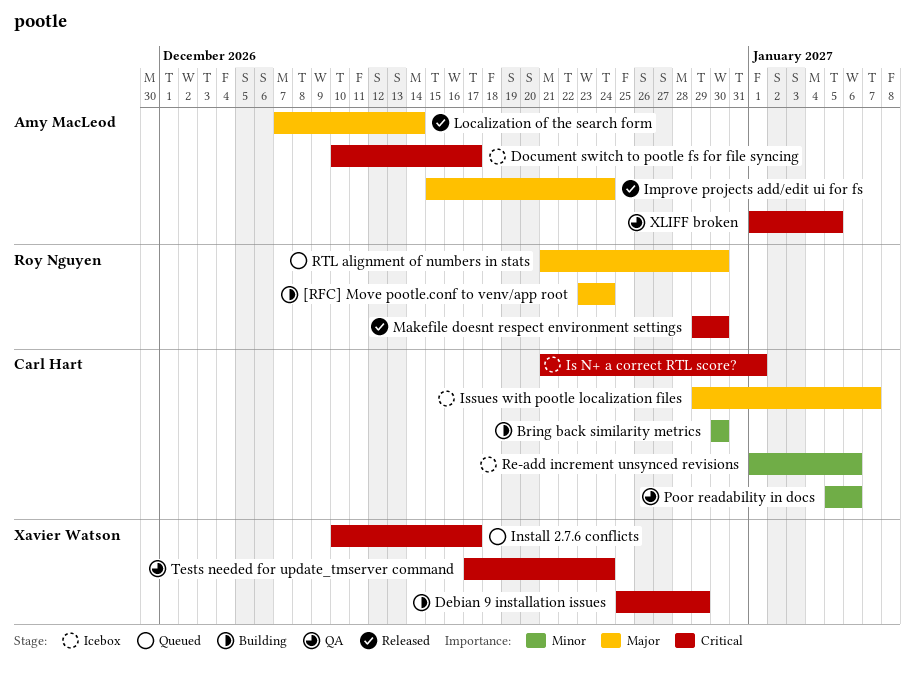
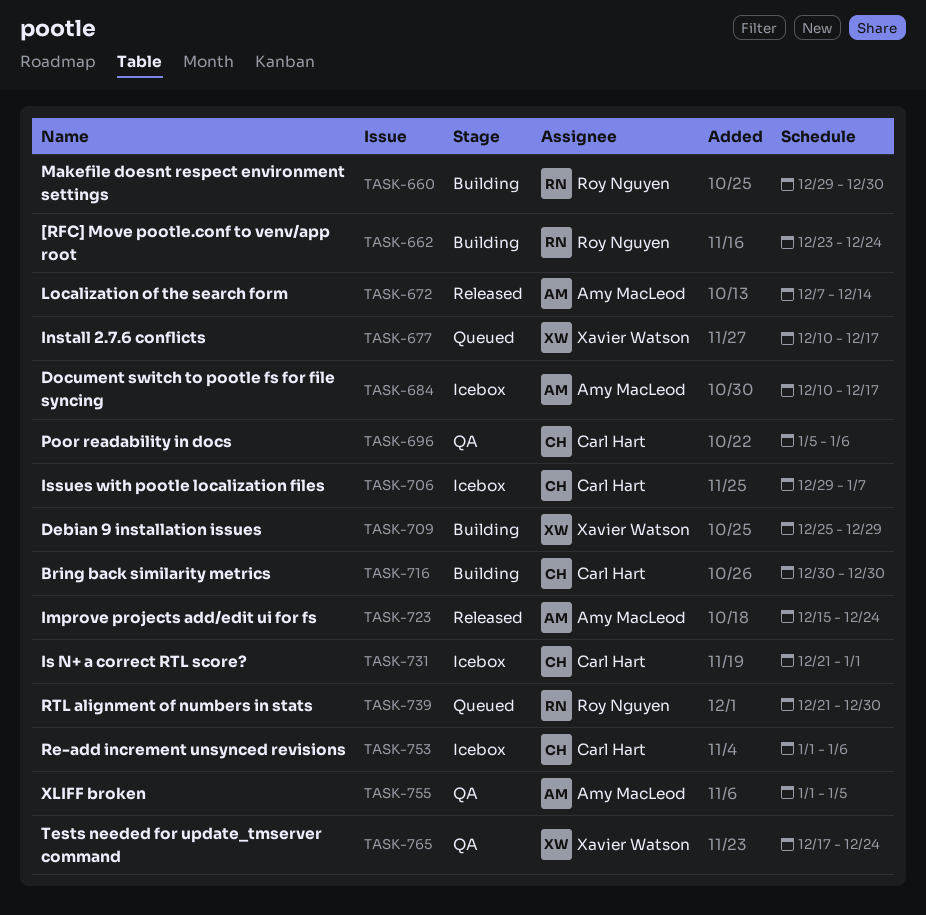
Makefile doesnt respect environment settings, status: Released -> Building

